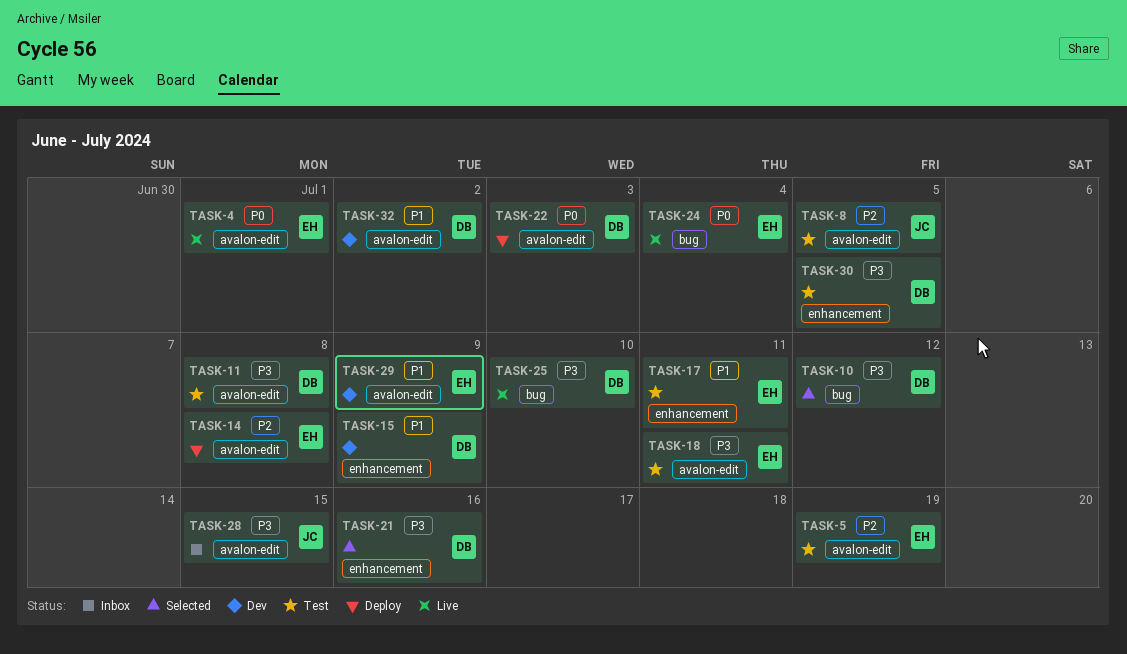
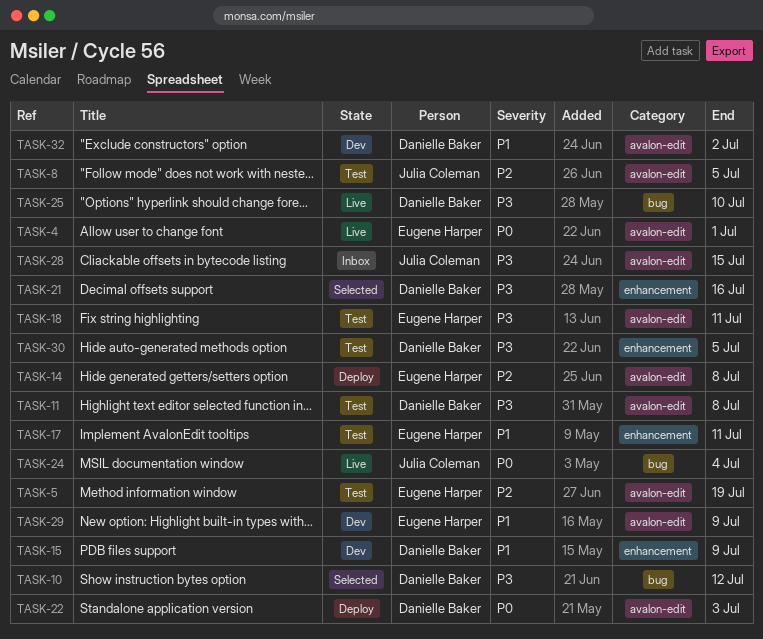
TASK-24, owner: Eugene Harper -> Julia Coleman

